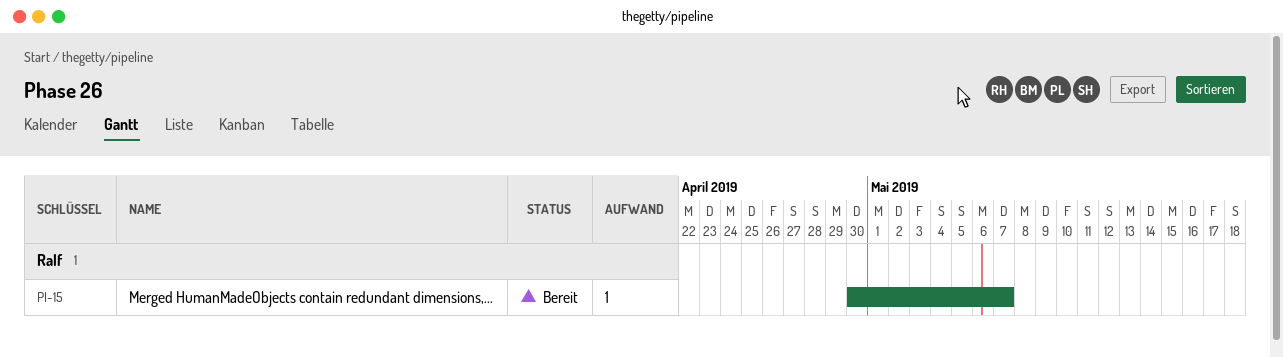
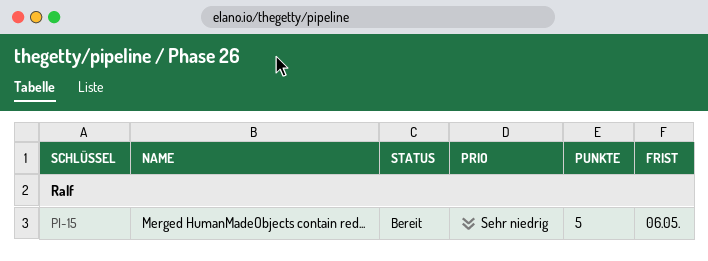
PI-15, estimate: 1 -> 5
PI-15, due: May 7 -> May 6

